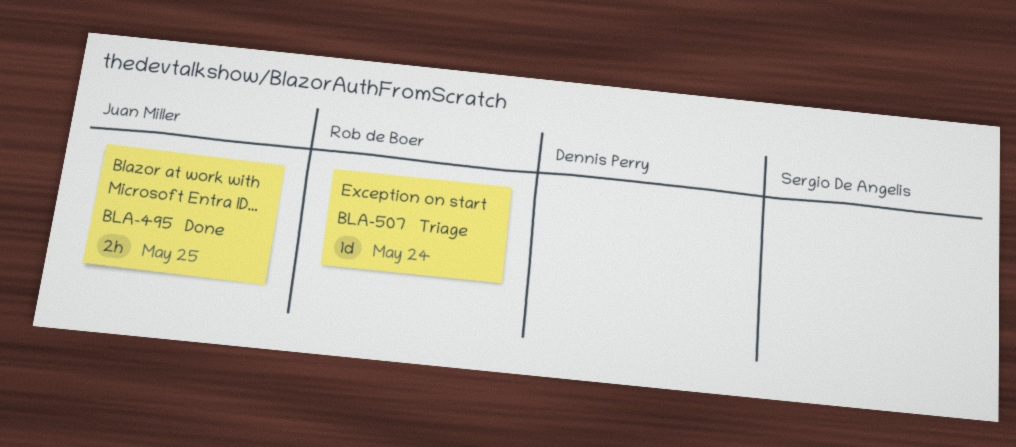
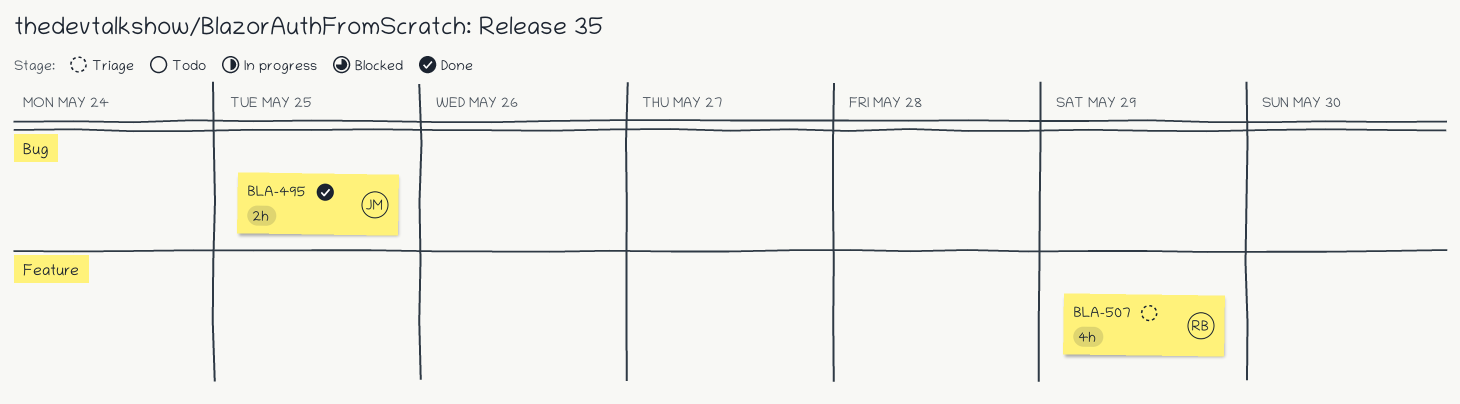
BLA-507, estimate: 1d -> 4h
BLA-507, due: May 24 -> May 29

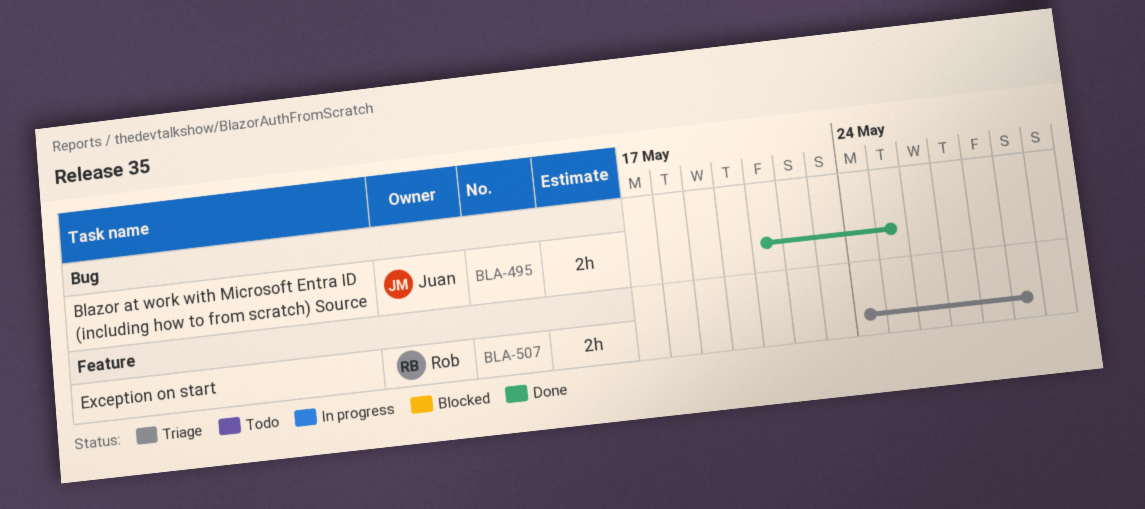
BLA-507, estimate: 4h -> 2h

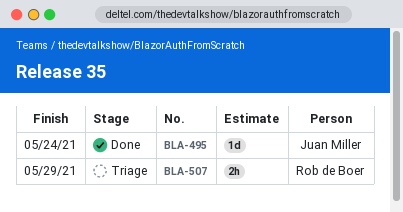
BLA-495, estimate: 2h -> 1d
BLA-495, due: May 25 -> May 24

